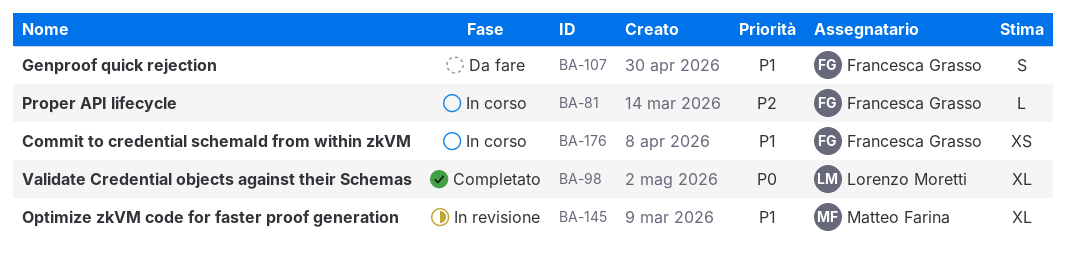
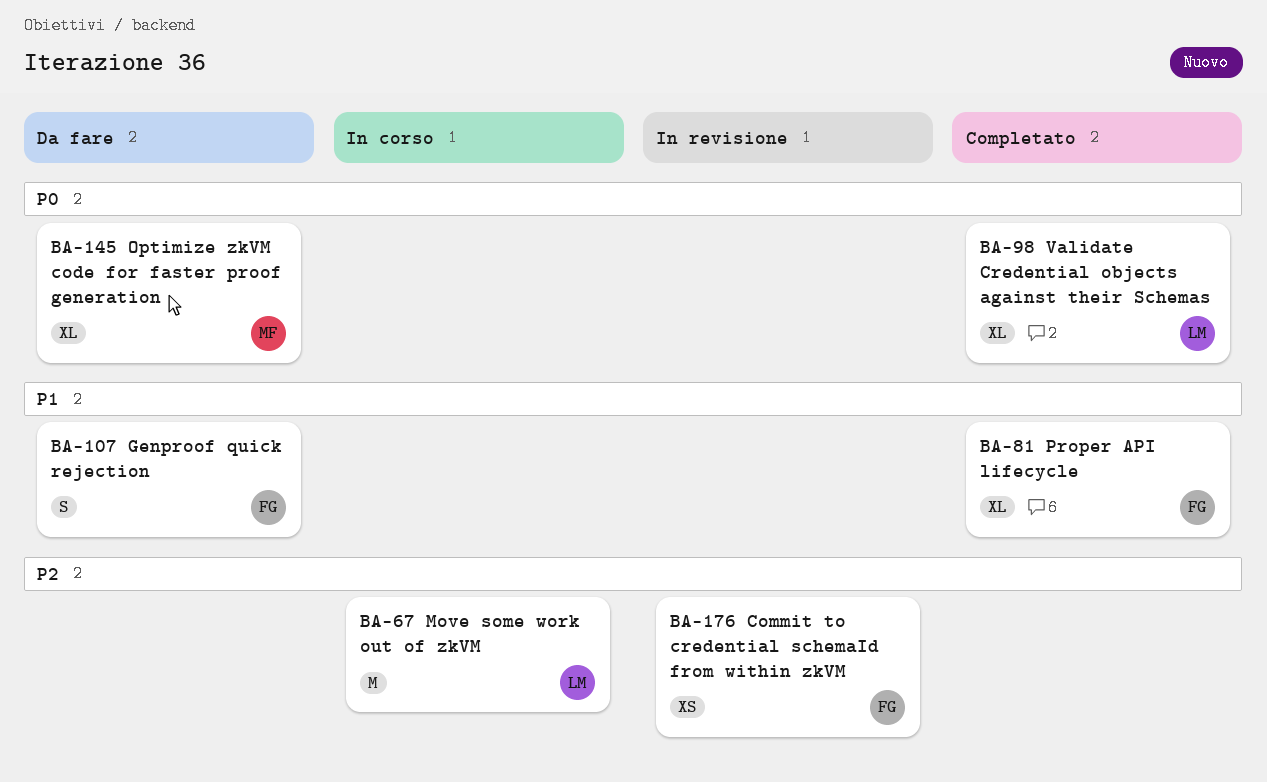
BA-67: none -> present
BA-81, status: In corso -> Completato
BA-81, priority: P2 -> P1
BA-81, estimate: L -> XL
BA-145, status: In revisione -> Da fare
BA-145, priority: P1 -> P0
BA-176, status: In corso -> In revisione
BA-176, priority: P1 -> P2

